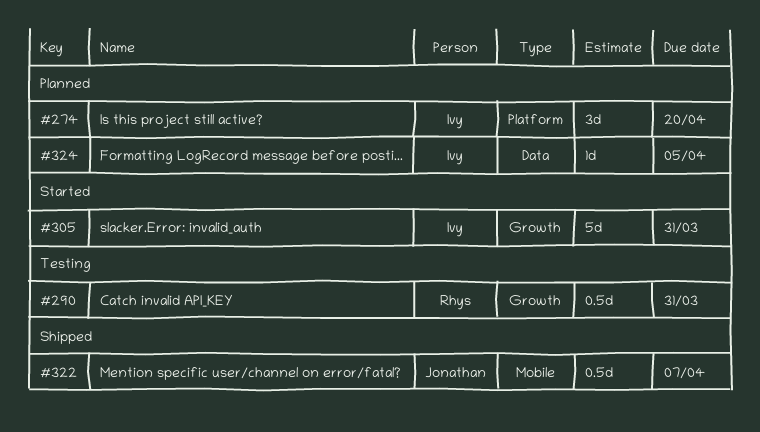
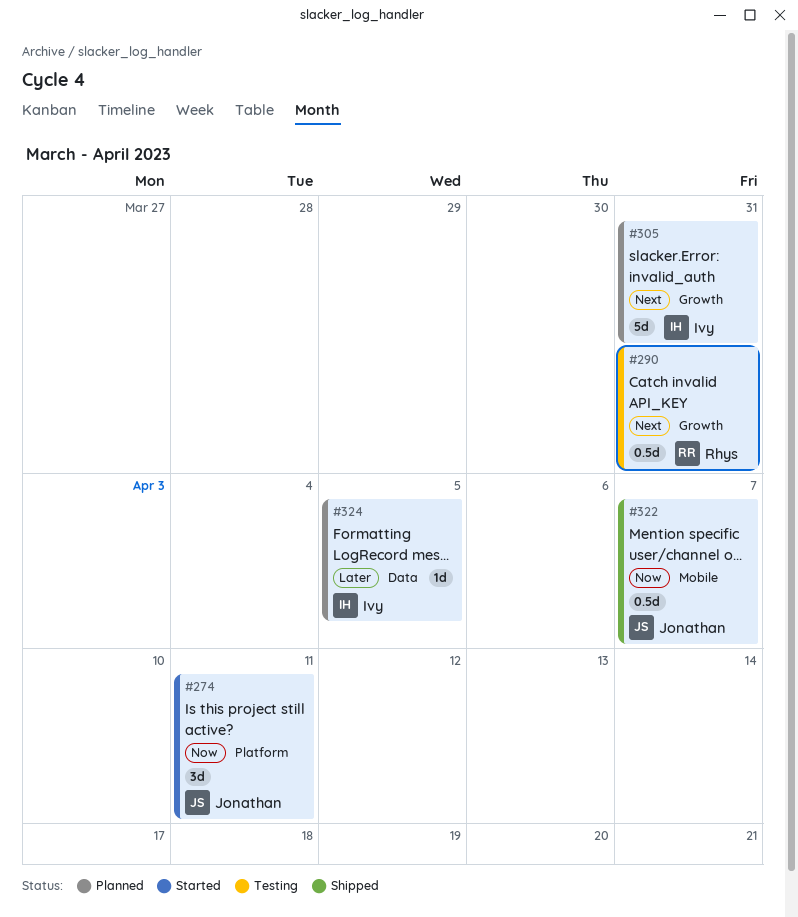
#274, status: Planned -> Started
#274, owner: Ivy -> Jonathan
#274, due: Apr 20 -> Apr 11
#305, status: Started -> Planned

